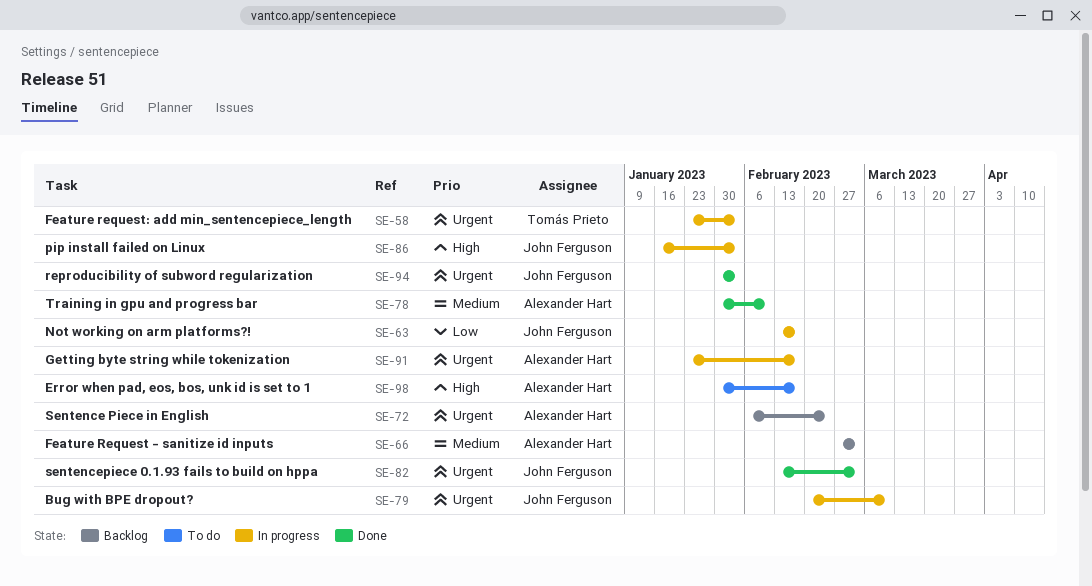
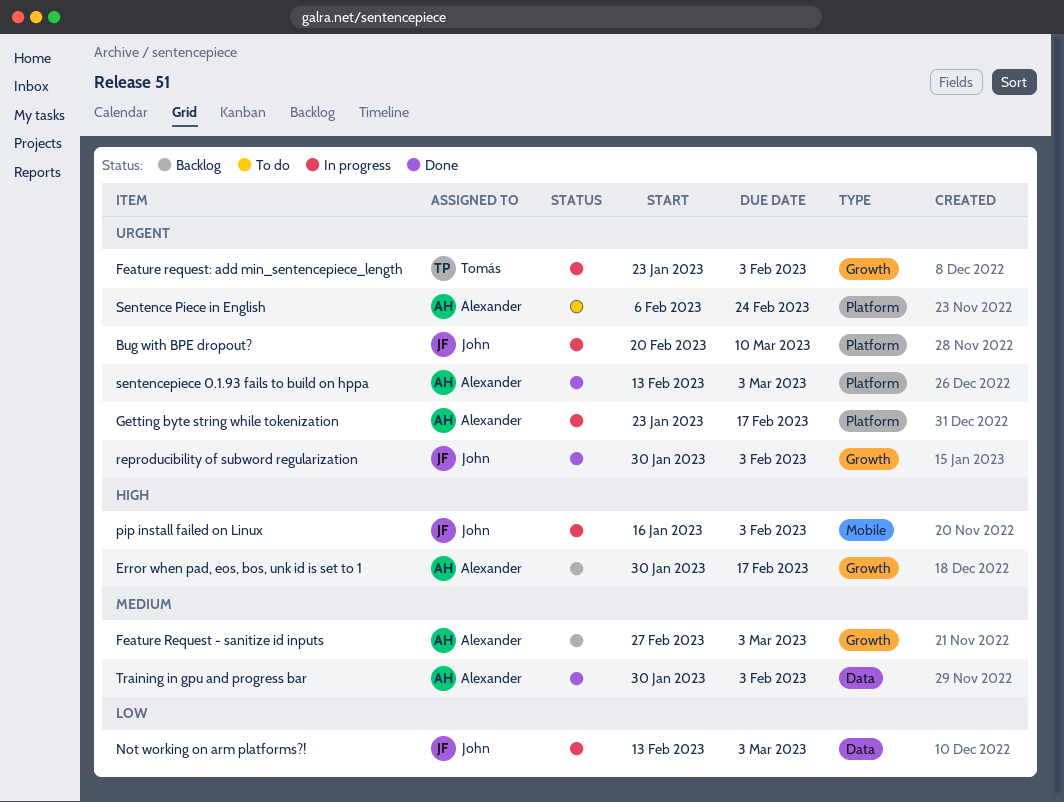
Error when pad, eos, bos, unk id is set to 1, status: To do -> Backlog
Not working on arm platforms?!, due: Feb 17 -> Mar 3
Sentence Piece in English, status: Backlog -> To do
sentencepiece 0.1.93 fails to build on hppa, owner: John Ferguson -> Alexander Hart
Training in gpu and progress bar, due: Feb 10 -> Feb 3

